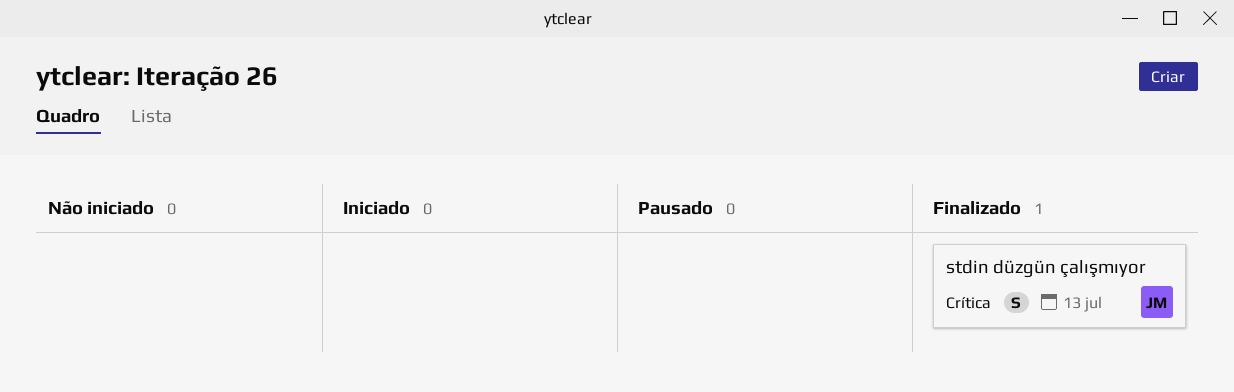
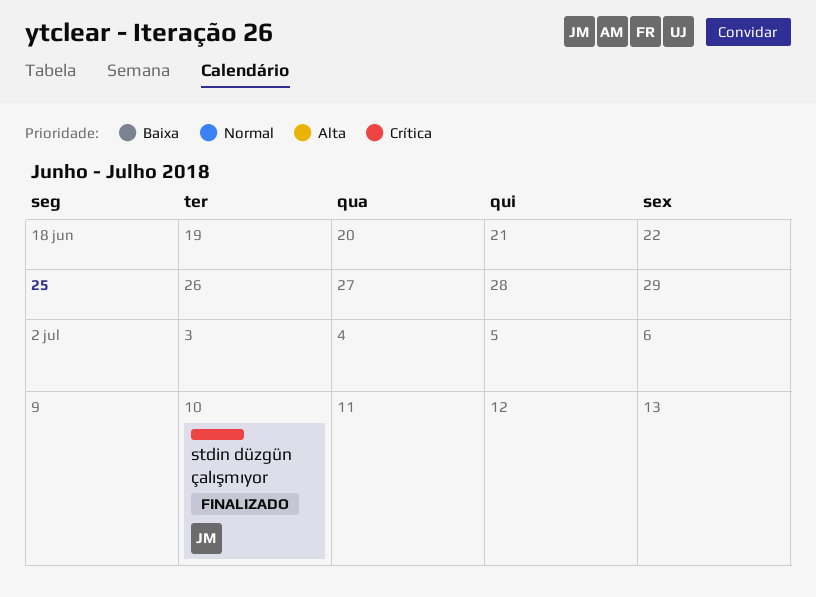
stdin düzgün çalışmıyor, due: Jul 13 -> Jul 10

